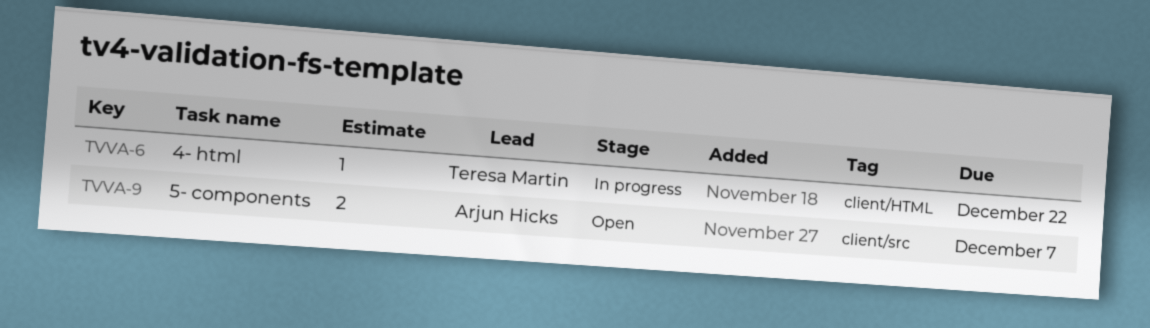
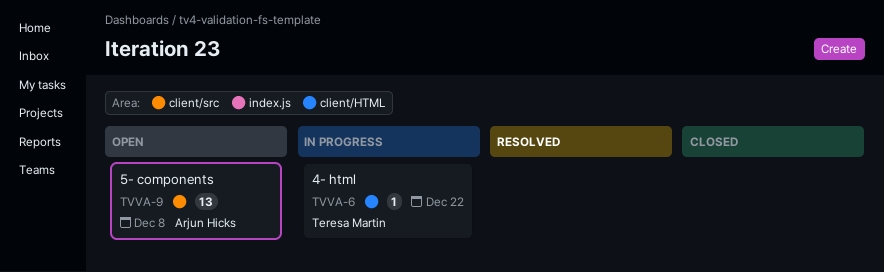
TVVA-9, estimate: 2 -> 13
TVVA-9, due: Dec 7 -> Dec 8

